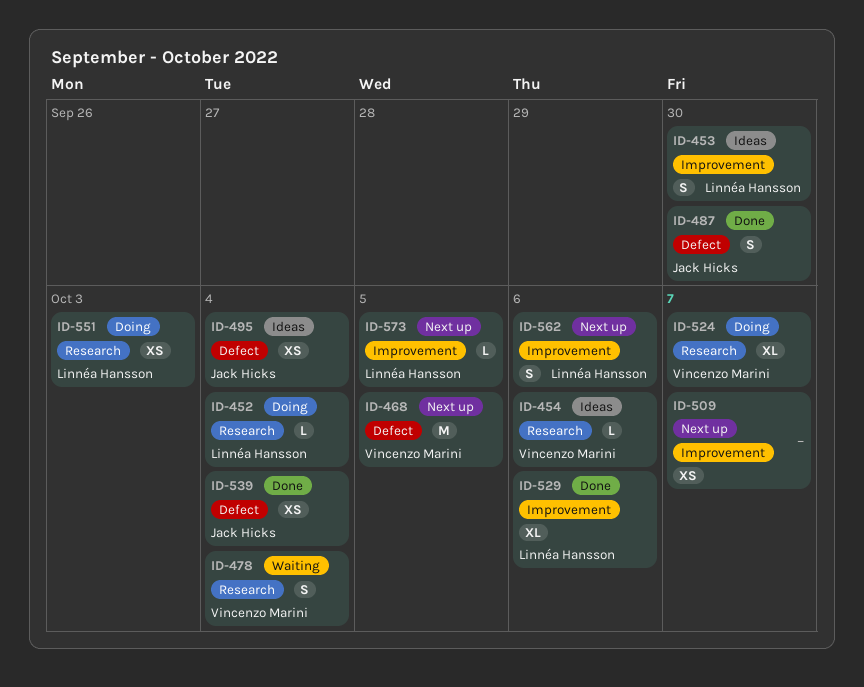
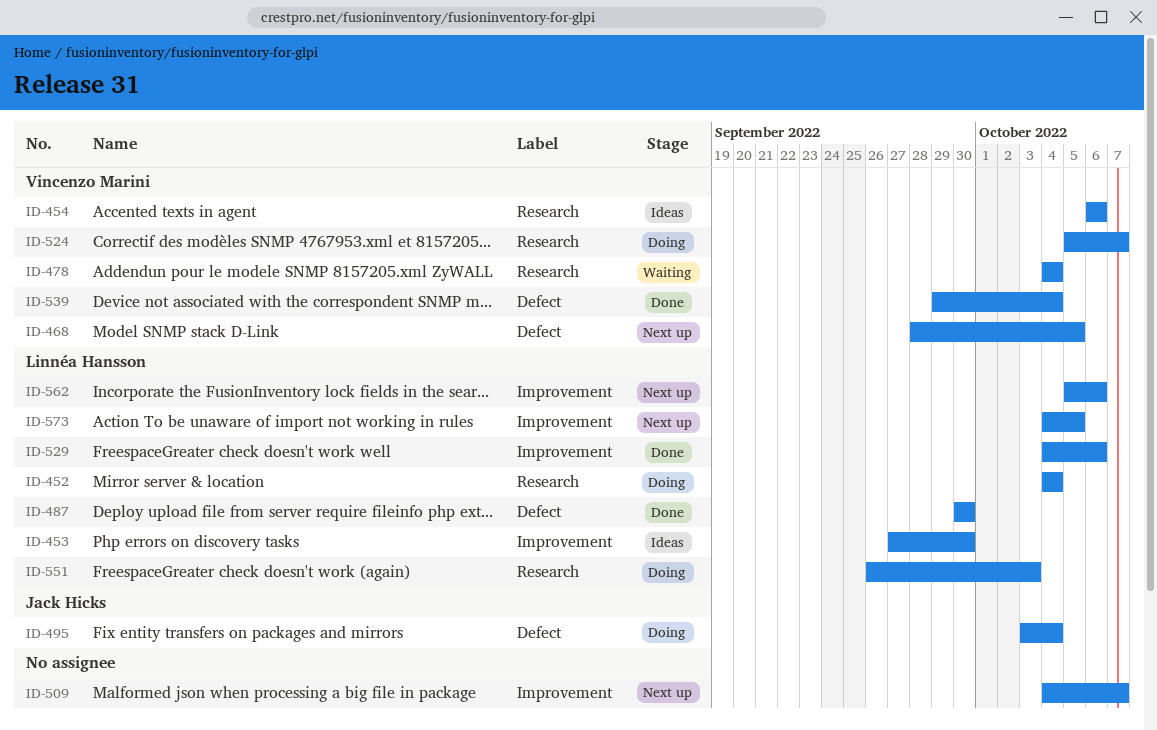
ID-487, owner: Jack Hicks -> Linnéa Hansson
ID-495, status: Ideas -> Doing
ID-539, owner: Jack Hicks -> Vincenzo Marini

